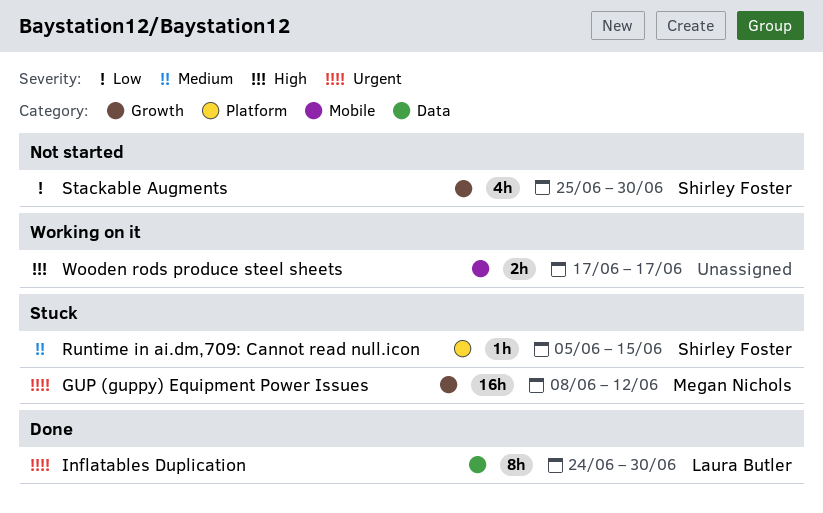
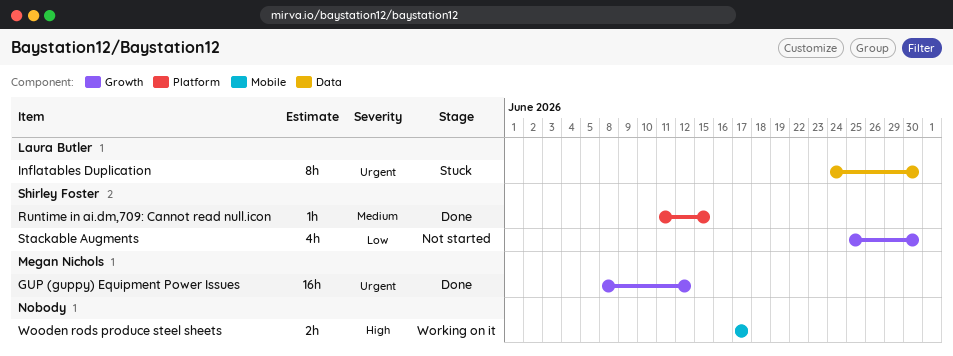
GUP (guppy) Equipment Power Issues, status: Stuck -> Done
Inflatables Duplication, status: Done -> Stuck
Runtime in ai.dm,709: Cannot read null.icon, status: Stuck -> Done
Runtime in ai.dm,709: Cannot read null.icon, start: Jun 5 -> Jun 11

